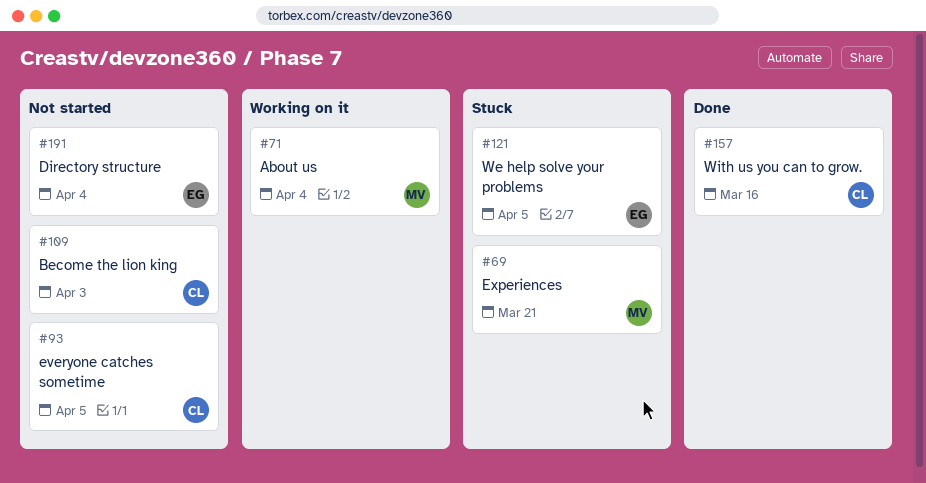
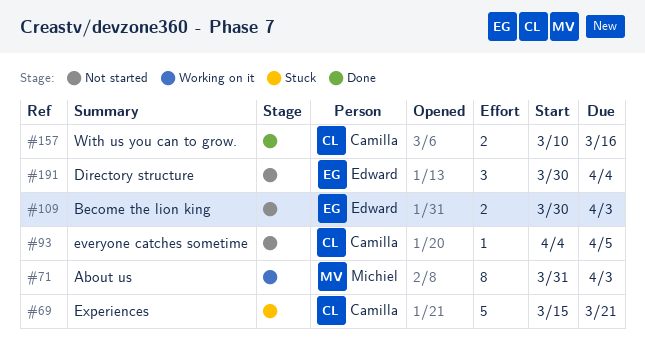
#69, owner: Michiel -> Camilla
#71, due: Apr 4 -> Apr 3
#109, owner: Camilla -> Edward
#121: present -> none

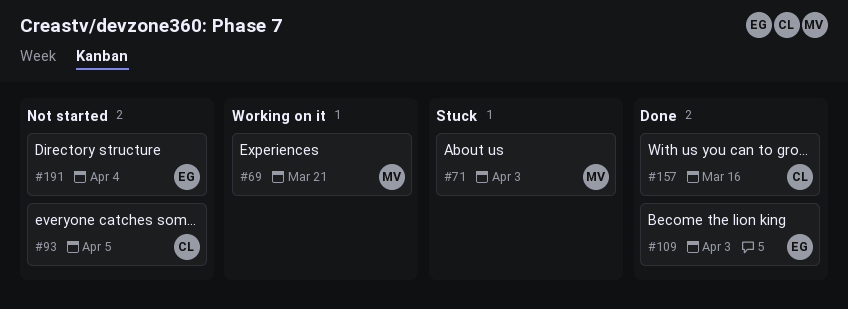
#69, status: Stuck -> Working on it
#69, owner: Camilla -> Michiel
#71, status: Working on it -> Stuck
#109, status: Not started -> Done

